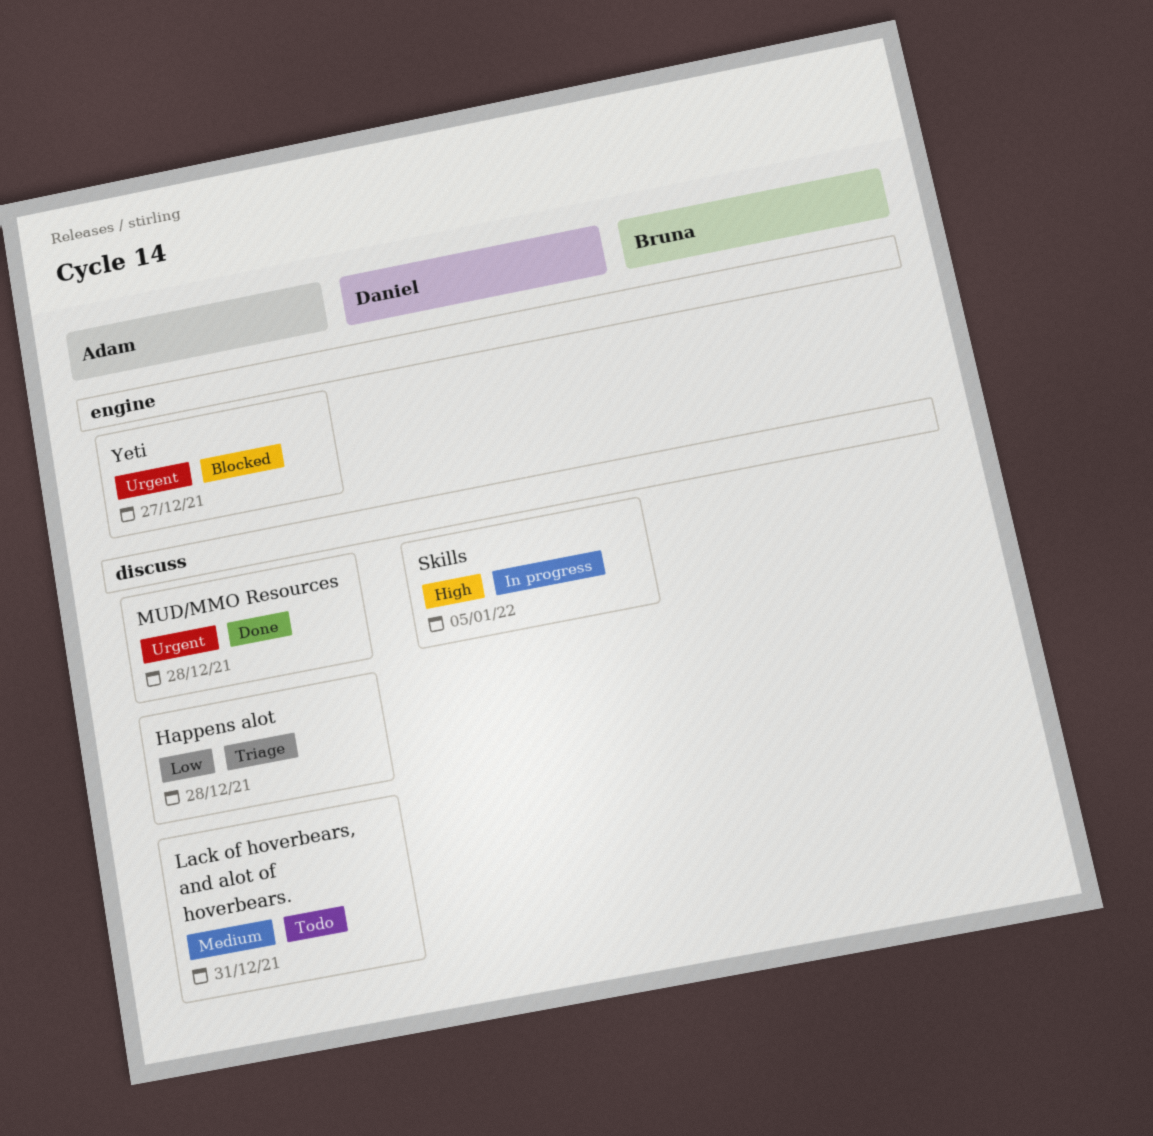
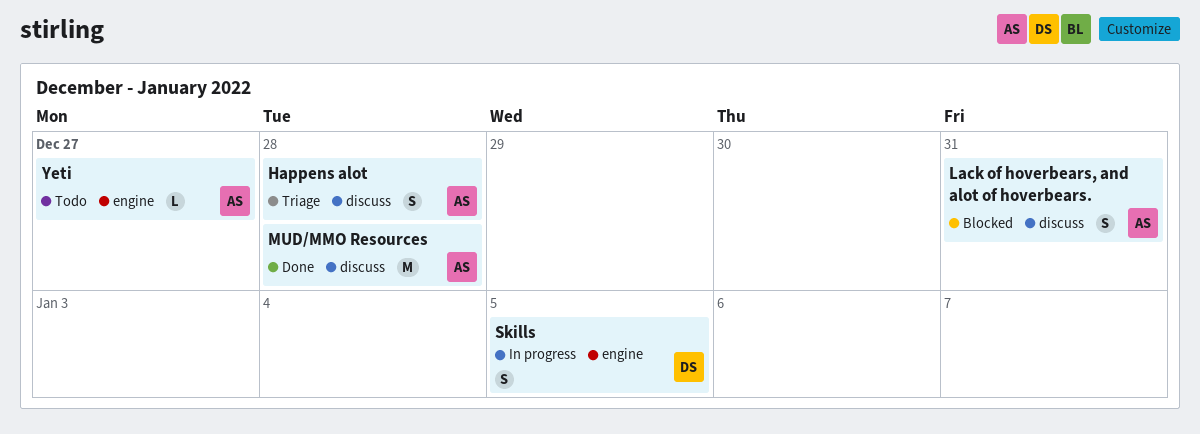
Lack of hoverbears, and alot of hoverbears., status: Todo -> Blocked
Skills, label: discuss -> engine
Yeti, status: Blocked -> Todo

